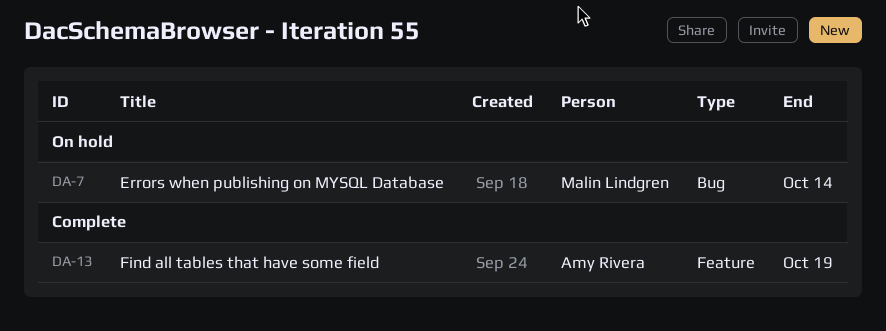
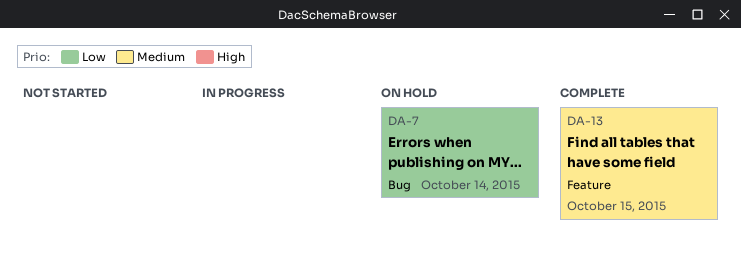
DA-13, due: Oct 19 -> Oct 15

